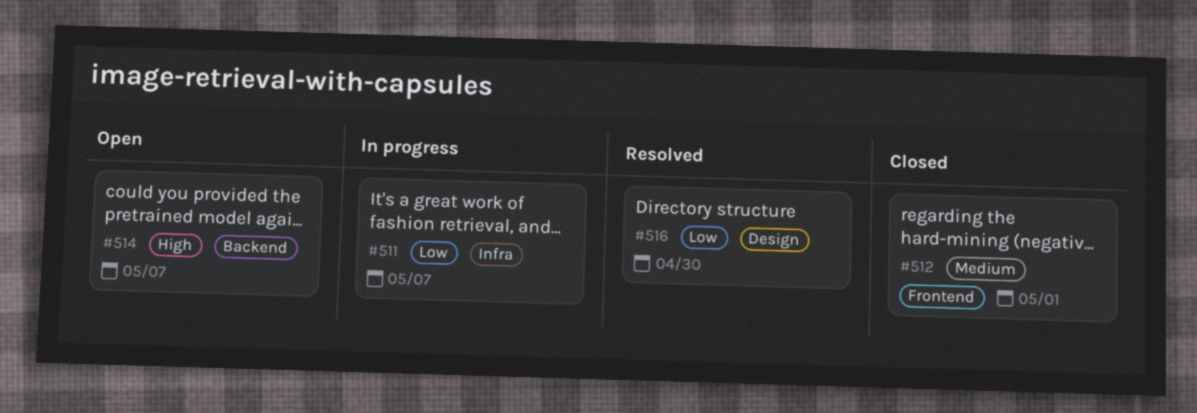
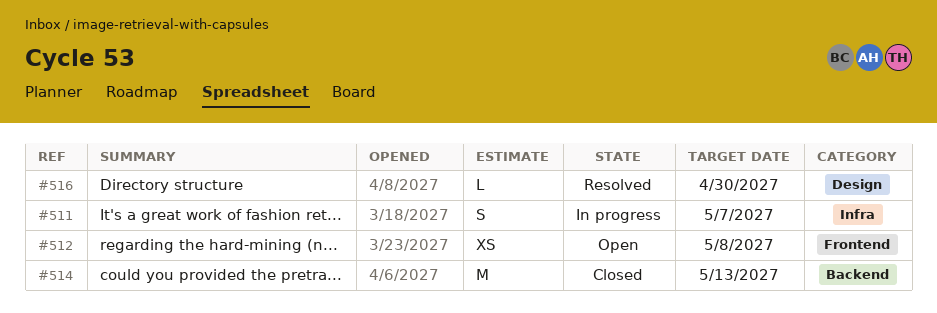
#512, status: Closed -> Open
#512, due: May 1 -> May 8
#514, status: Open -> Closed
#514, due: May 7 -> May 13

